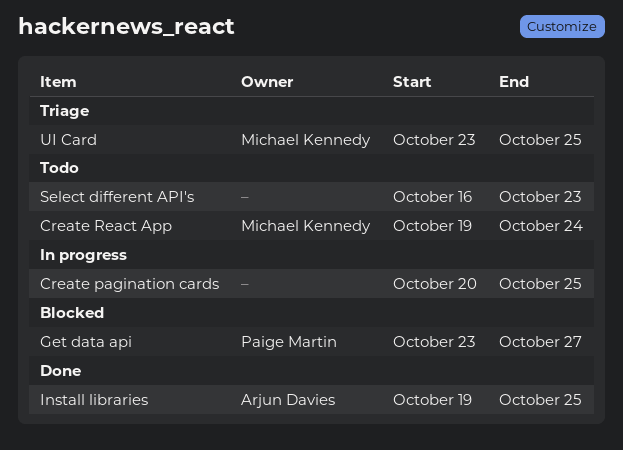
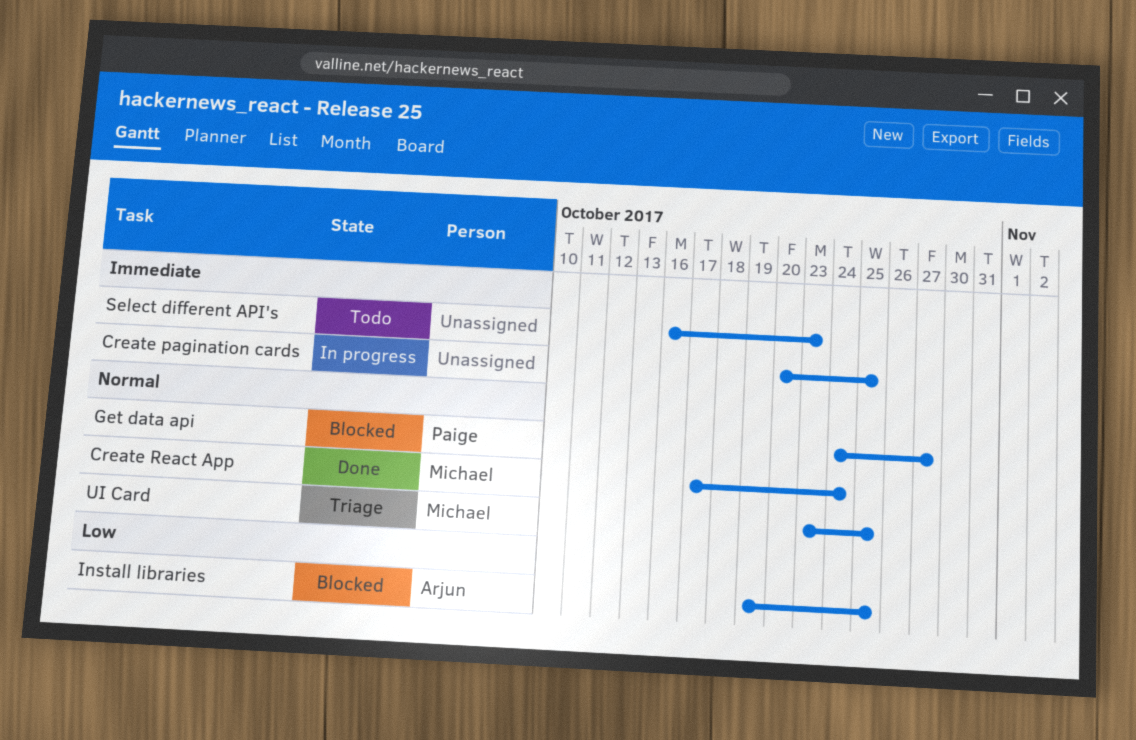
Create React App, status: Todo -> Done
Create React App, start: Oct 19 -> Oct 17
Get data api, start: Oct 23 -> Oct 24
Install libraries, status: Done -> Blocked

